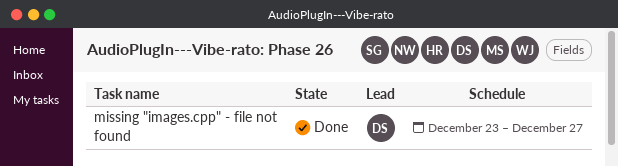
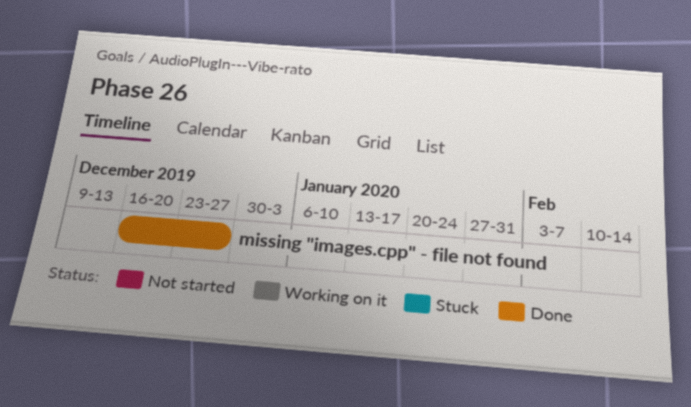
missing "images.cpp" - file not found, start: Dec 23 -> Dec 16

